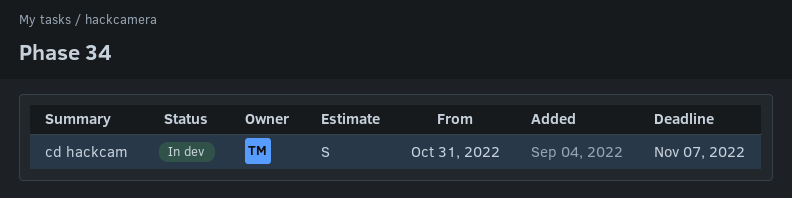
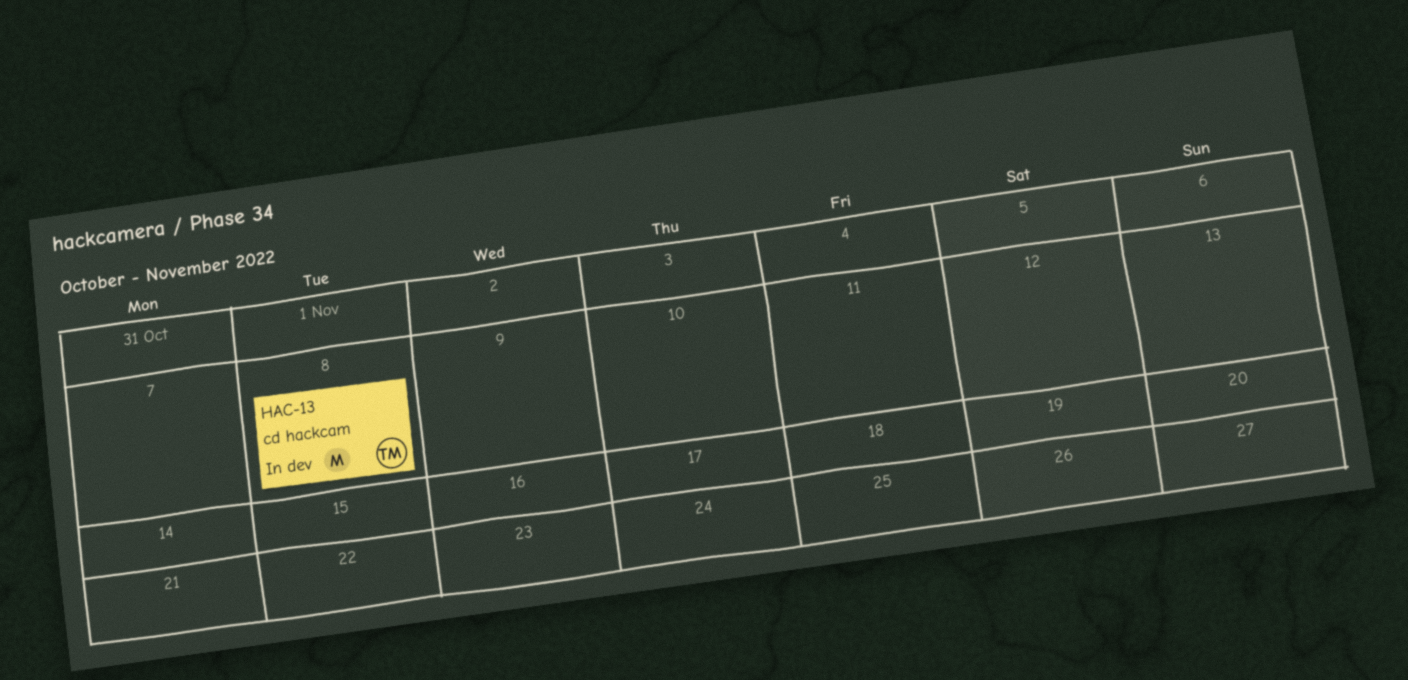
cd hackcam, estimate: S -> M
cd hackcam, due: Nov 7 -> Nov 8

